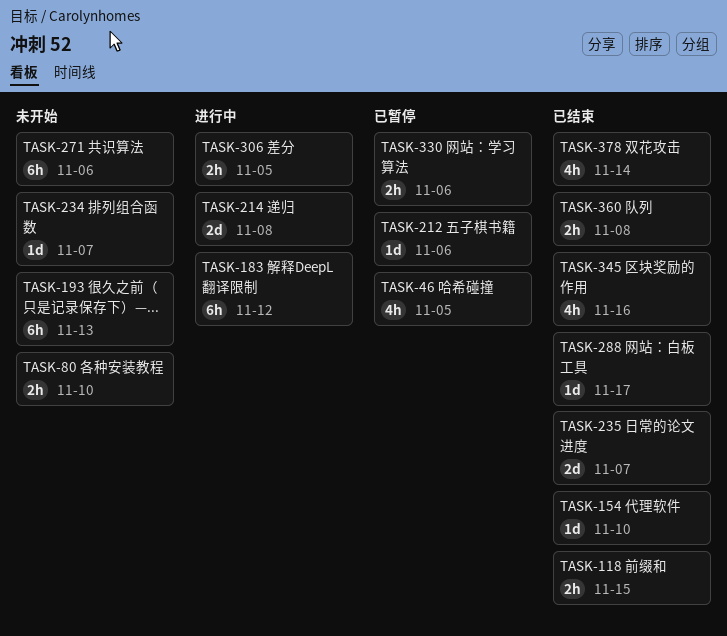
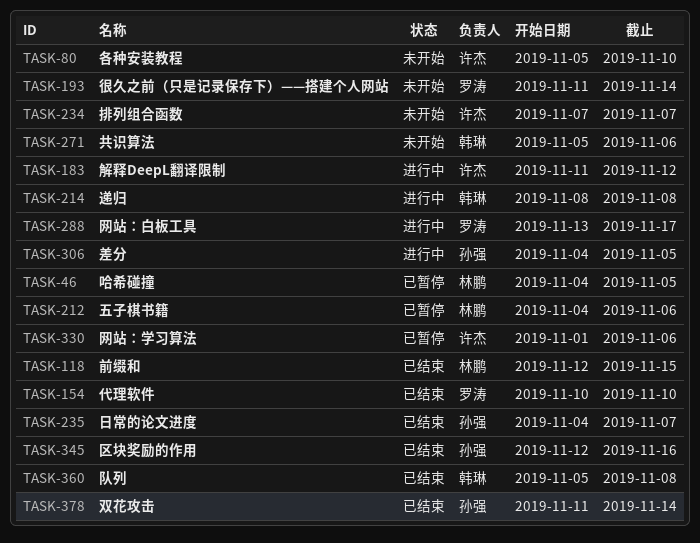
TASK-193, due: Nov 13 -> Nov 14
TASK-288, status: 已结束 -> 进行中

